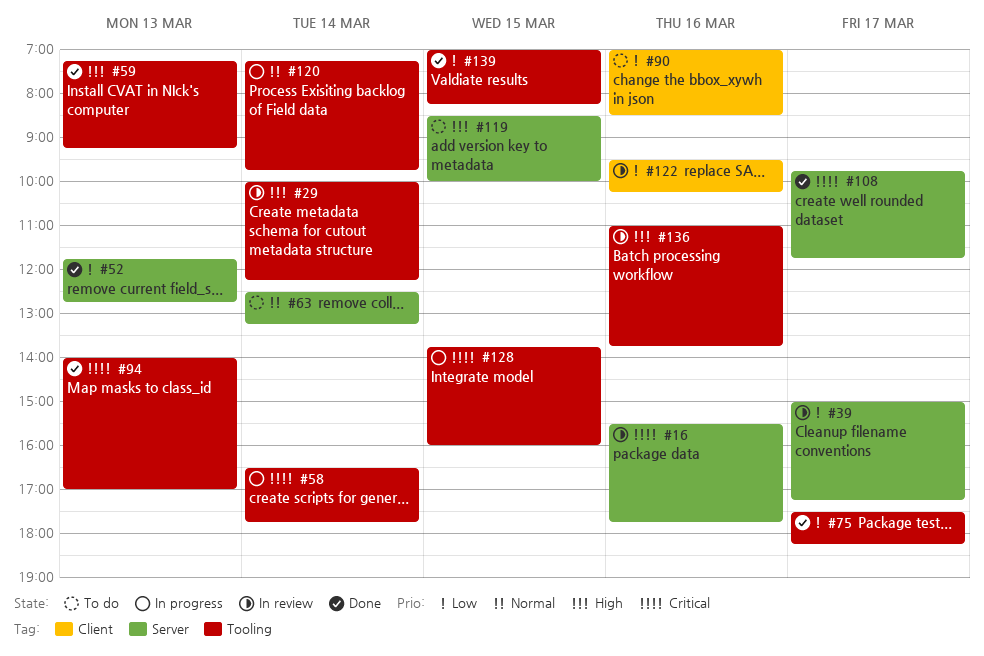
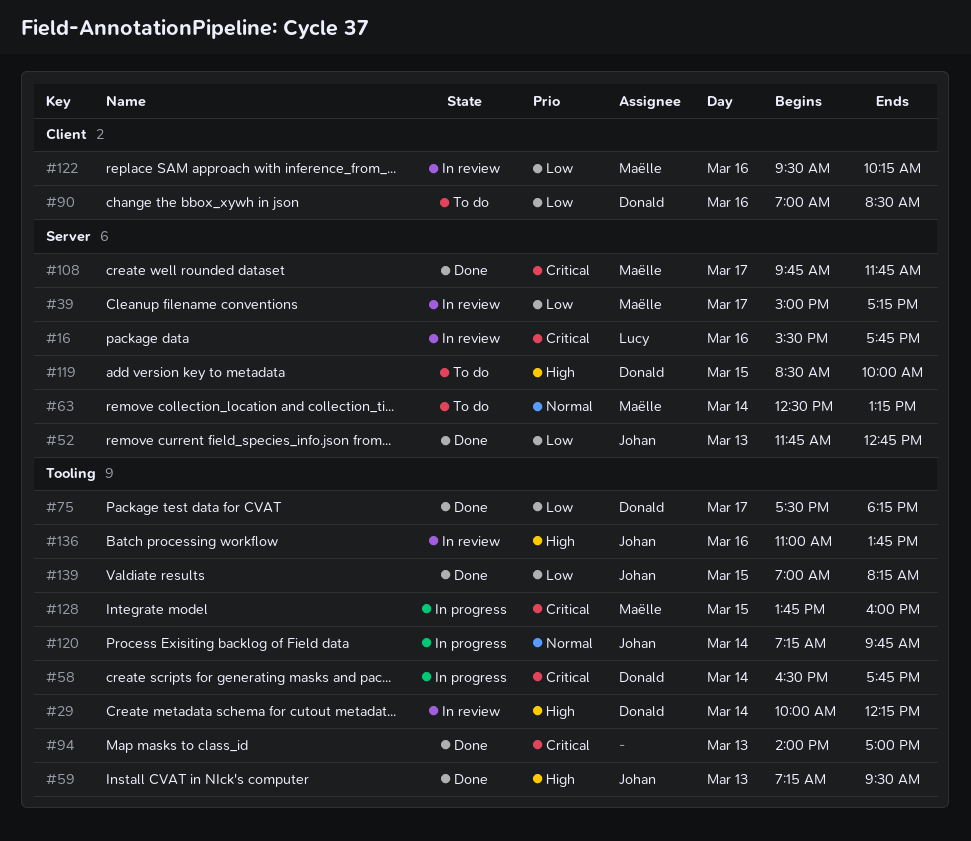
#59, ends: 09:15 -> 09:30

